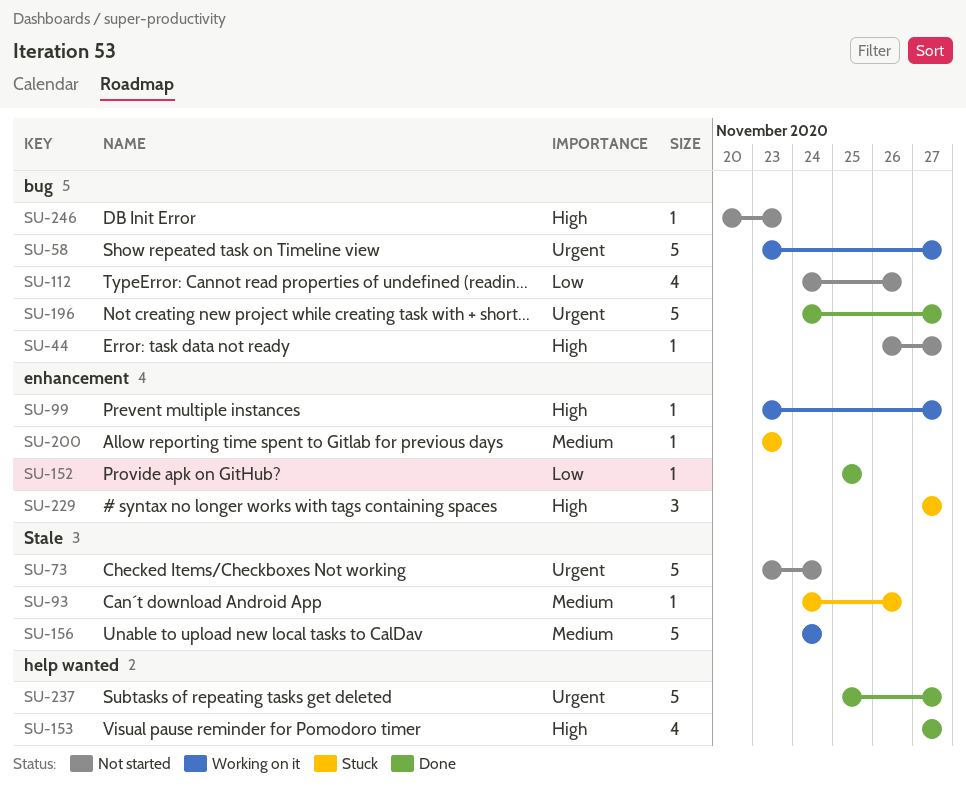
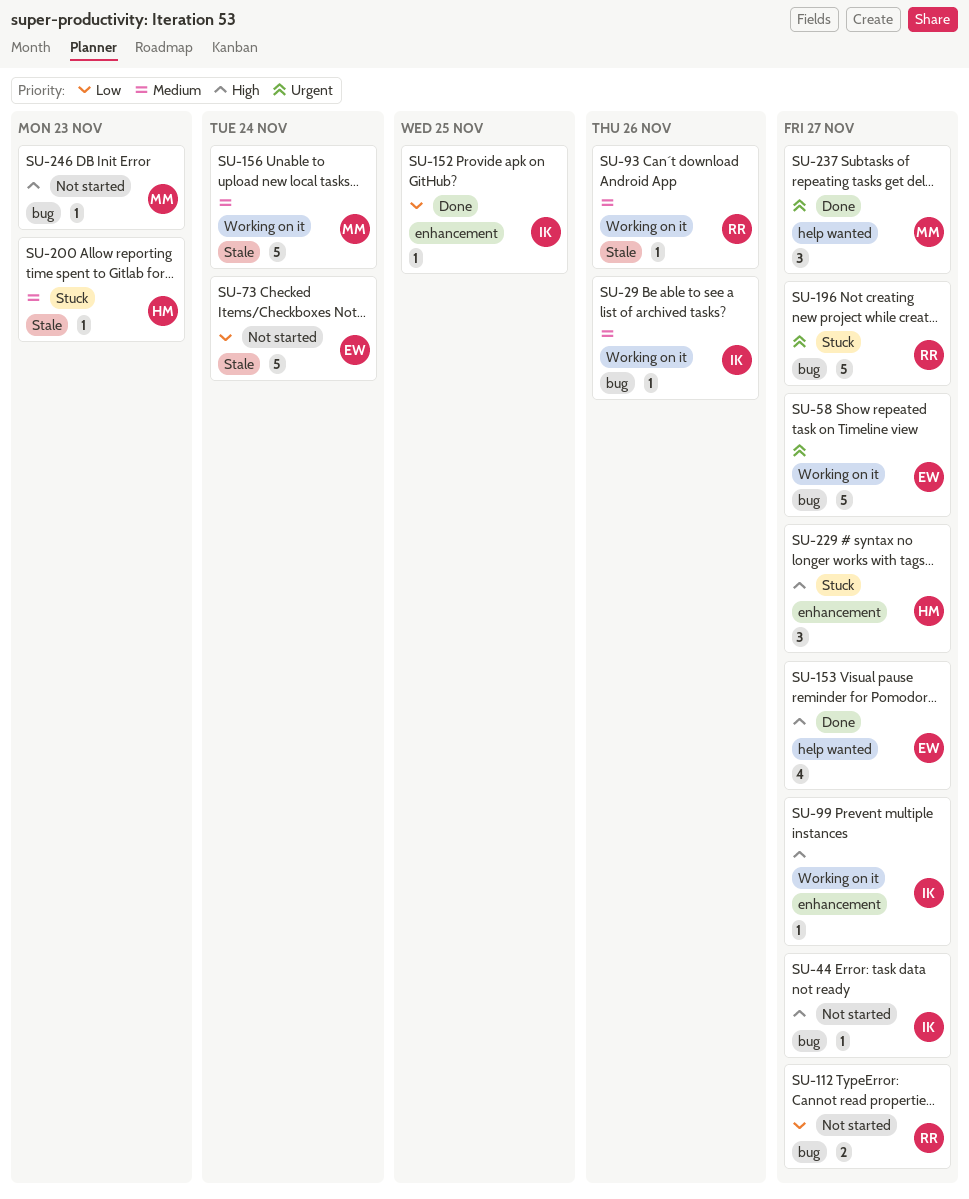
SU-29: none -> present
SU-73, priority: Urgent -> Low
SU-93, status: Stuck -> Working on it
SU-112, estimate: 4 -> 2
SU-112, due: Nov 26 -> Nov 27
SU-196, status: Done -> Stuck
SU-200, label: enhancement -> Stale
SU-237, estimate: 5 -> 3

